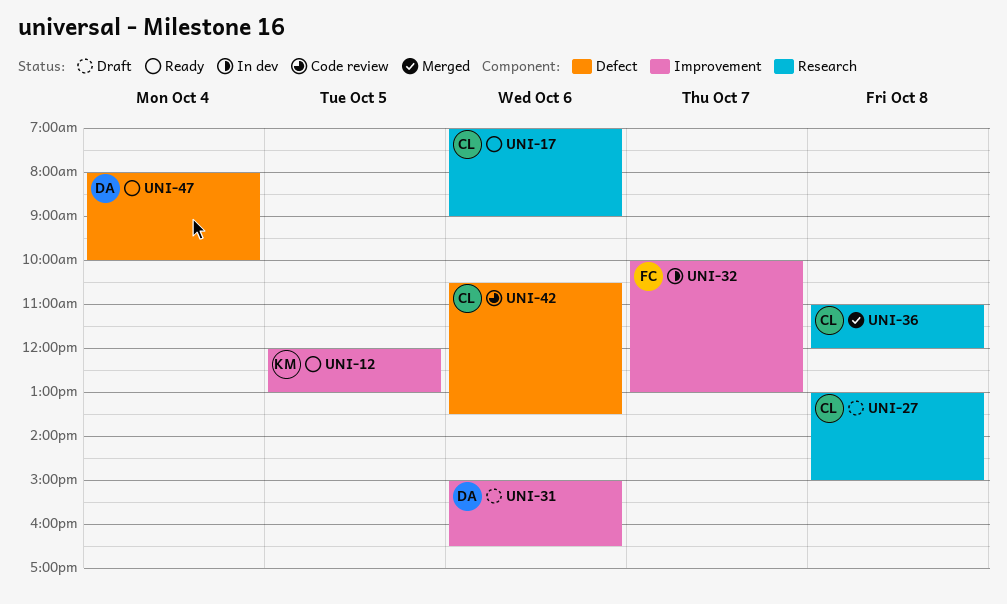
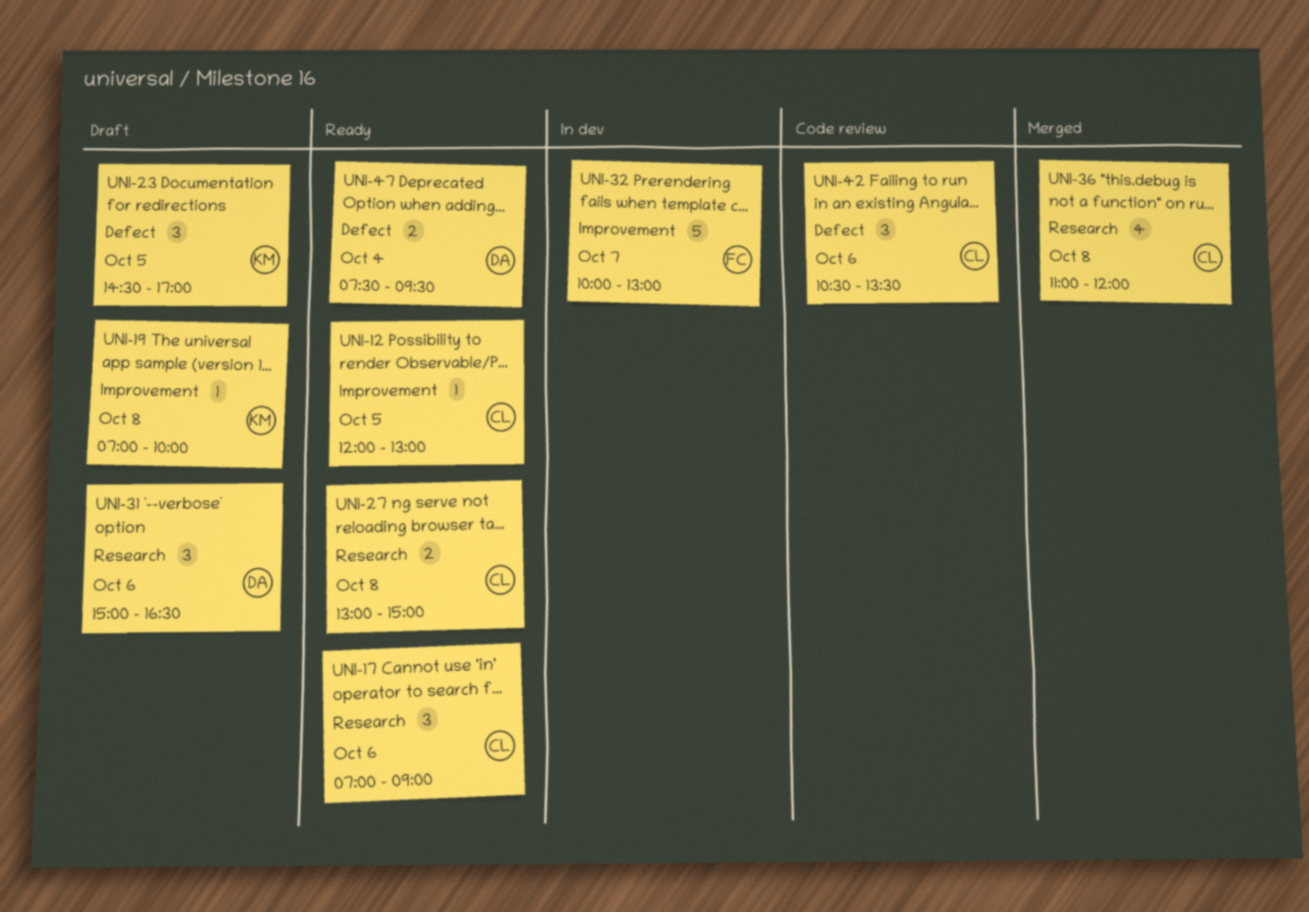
UNI-12, owner: KM -> CL
UNI-19: none -> present
UNI-23: none -> present
UNI-27, status: Draft -> Ready
UNI-31, label: Improvement -> Research
UNI-47, begins: 08:00 -> 07:30
UNI-47, ends: 10:00 -> 09:30

